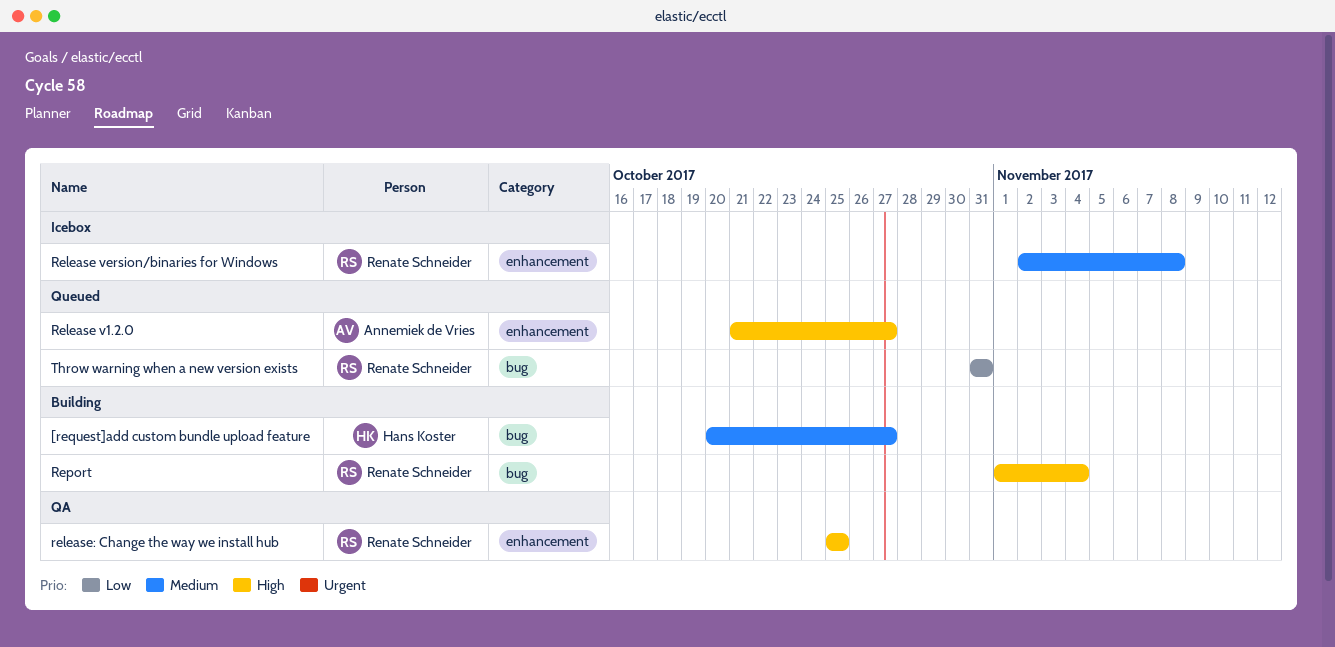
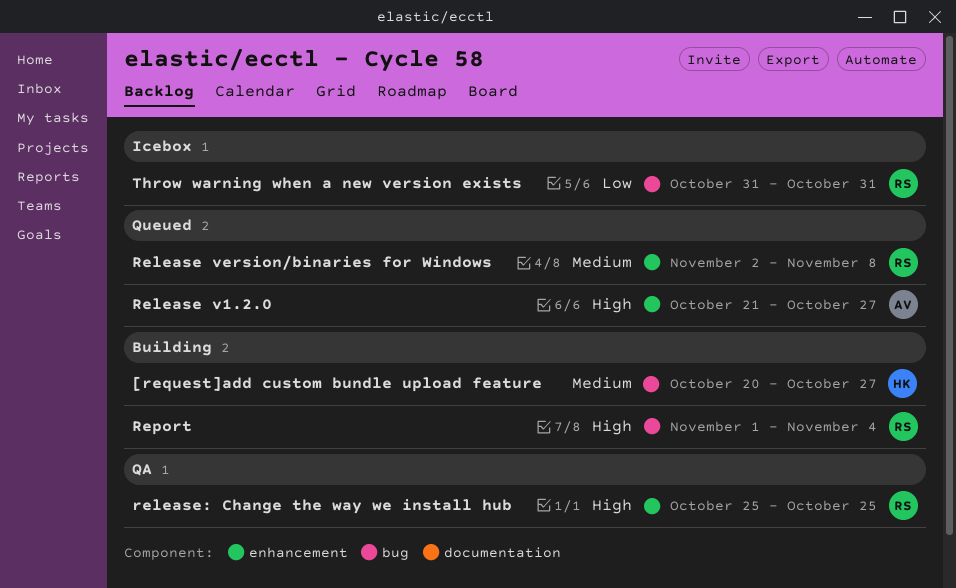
Release version/binaries for Windows, status: Icebox -> Queued
Throw warning when a new version exists, status: Queued -> Icebox

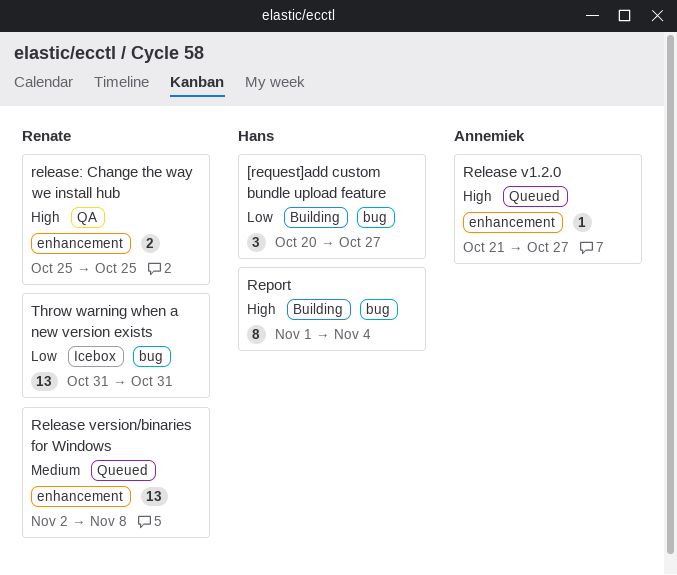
[request]add custom bundle upload feature, priority: Medium -> Low
Report, owner: Renate -> Hans

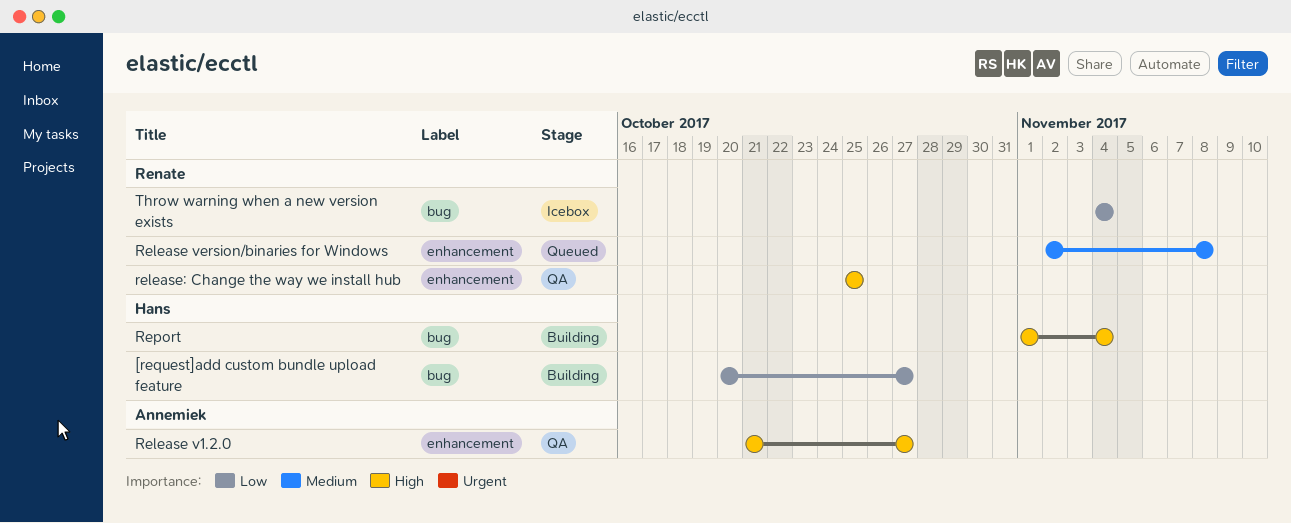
Release v1.2.0, status: Queued -> QA
Throw warning when a new version exists, start: Oct 31 -> Nov 4
Throw warning when a new version exists, due: Oct 31 -> Nov 4

